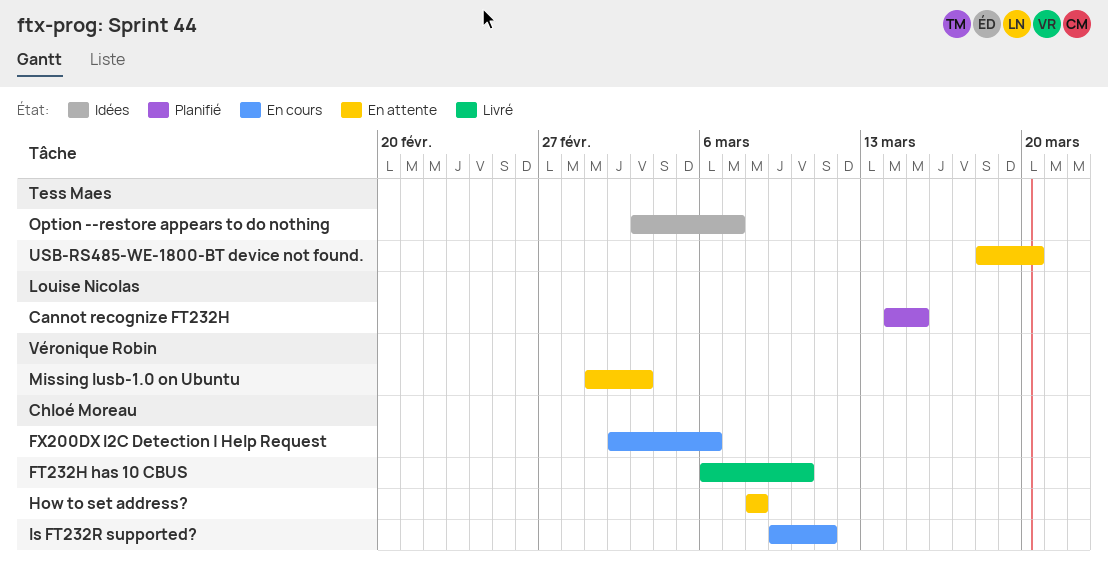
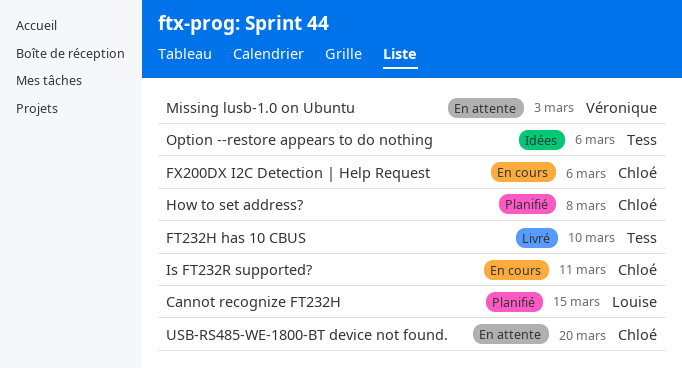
FT232H has 10 CBUS, owner: Chloé Moreau -> Tess Maes
How to set address?, status: En attente -> Planifié
Option --restore appears to do nothing, due: Mar 7 -> Mar 6
USB-RS485-WE-1800-BT device not found., owner: Tess Maes -> Chloé Moreau

